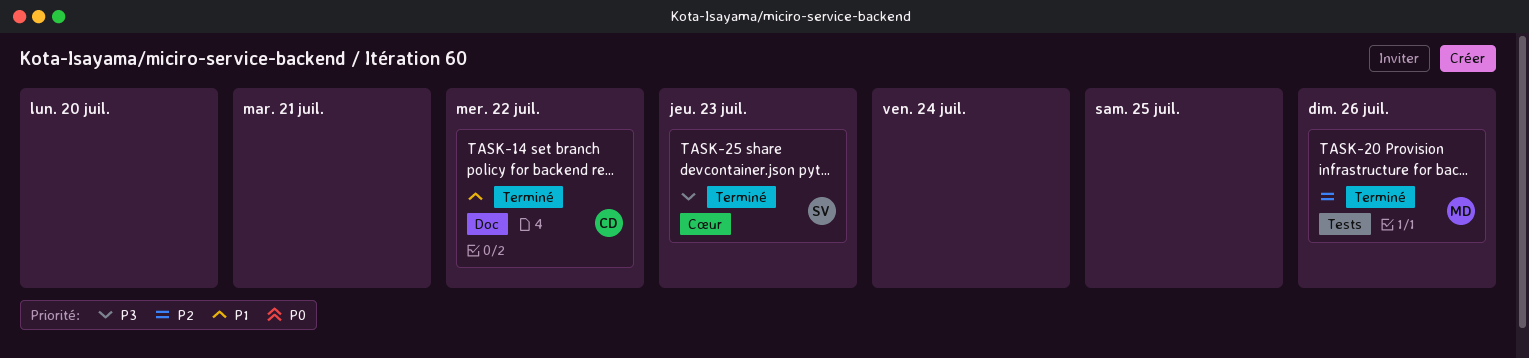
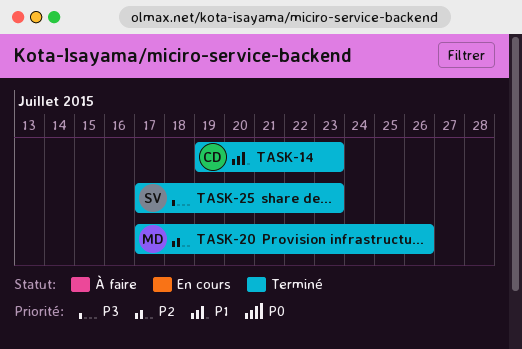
TASK-14, due: Jul 22 -> Jul 23

